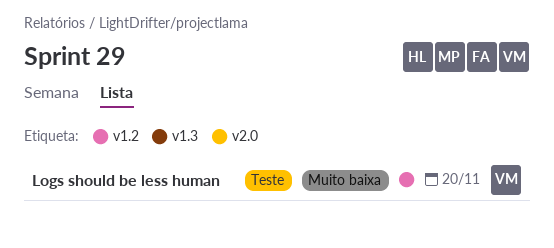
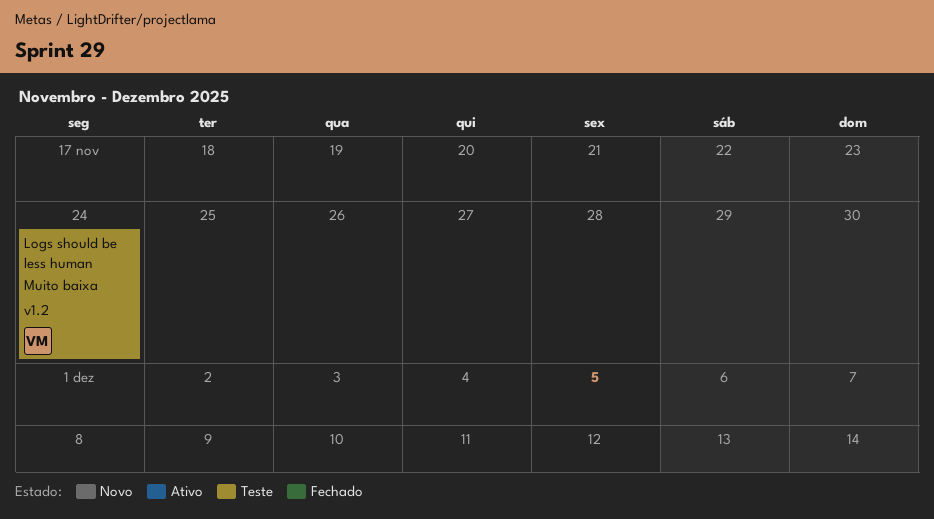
Logs should be less human, due: Nov 20 -> Nov 24

